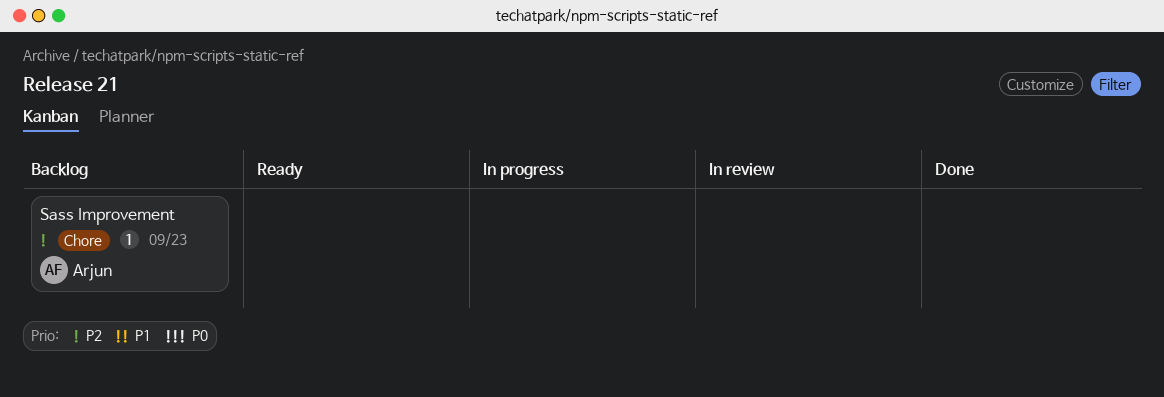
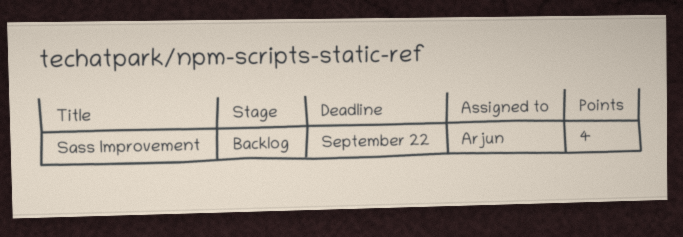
Sass Improvement, estimate: 1 -> 4
Sass Improvement, due: Sep 23 -> Sep 22

